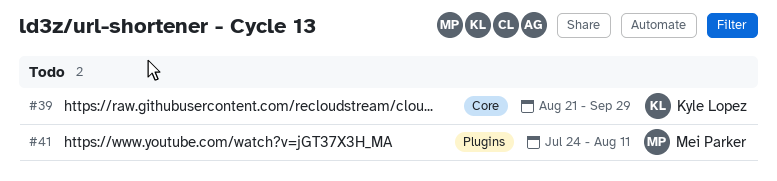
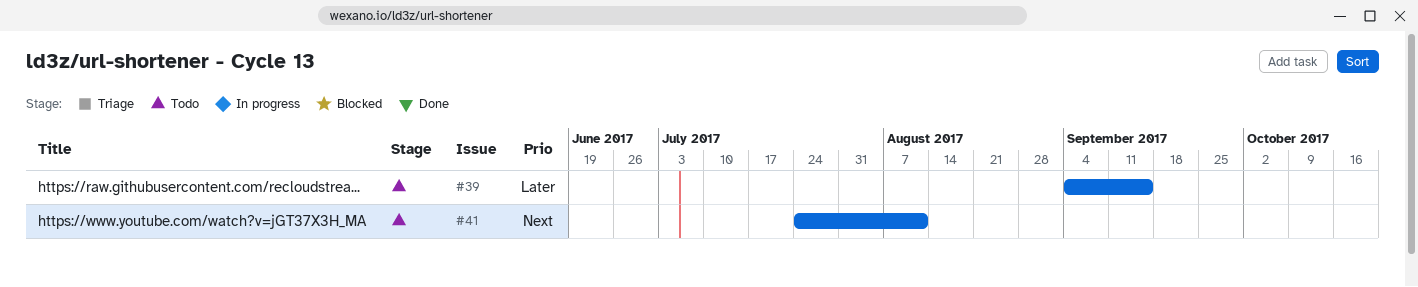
#39, start: Aug 21 -> Sep 4
#39, due: Sep 29 -> Sep 15

